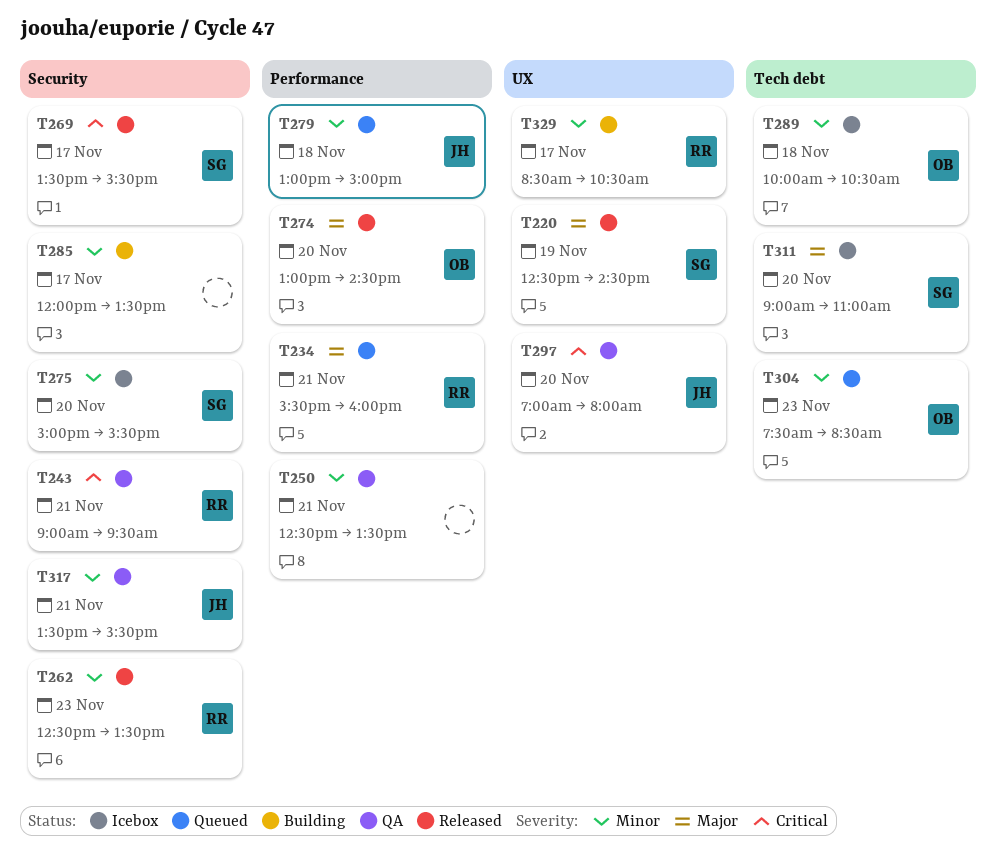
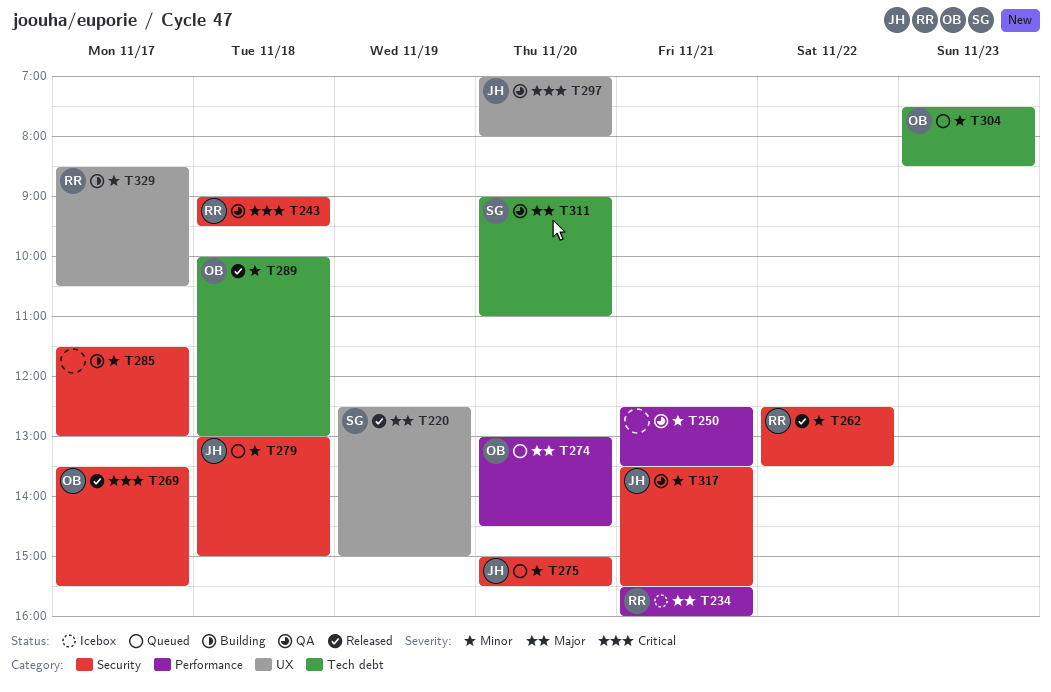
T220, ends: 14:30 -> 15:00
T234, status: Queued -> Icebox
T243, day: Nov 21 -> Nov 18
T262, day: Nov 23 -> Nov 22
T269, owner: SG -> OB
T274, status: Released -> Queued
T275, status: Icebox -> Queued
T275, owner: SG -> JH
T279, label: Performance -> Security
T285, begins: 12:00 -> 11:30
T285, ends: 13:30 -> 13:00
T289, status: Icebox -> Released
T289, ends: 10:30 -> 13:00
T311, status: Icebox -> QA

